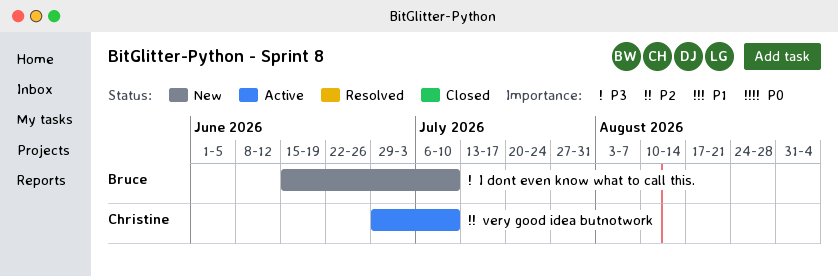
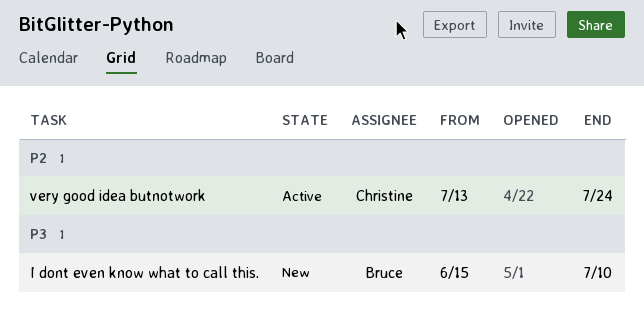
very good idea butnotwork, start: Jun 29 -> Jul 13
very good idea butnotwork, due: Jul 10 -> Jul 24

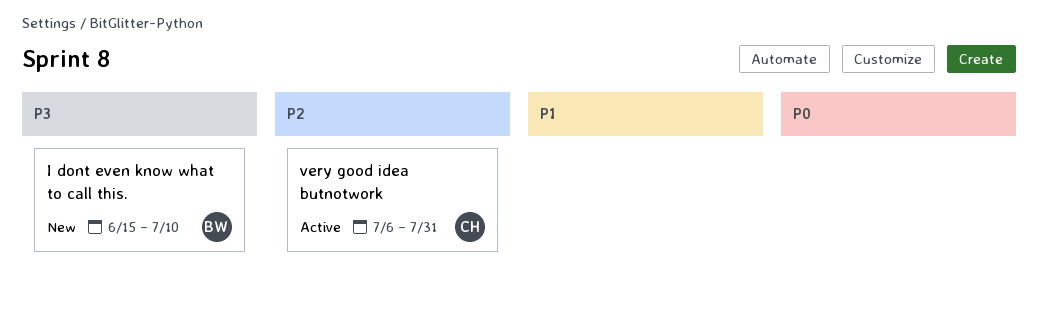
very good idea butnotwork, start: Jul 13 -> Jul 6
very good idea butnotwork, due: Jul 24 -> Jul 31

